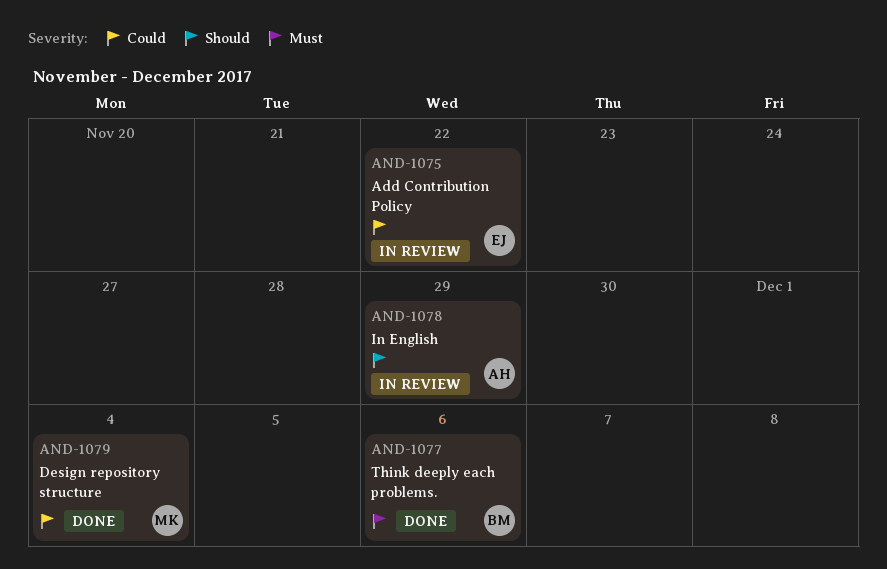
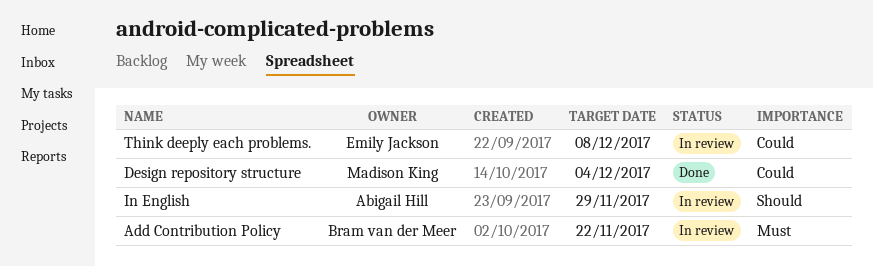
Add Contribution Policy, owner: Emily Jackson -> Bram van der Meer
Add Contribution Policy, priority: Could -> Must
Think deeply each problems., status: Done -> In review
Think deeply each problems., owner: Bram van der Meer -> Emily Jackson
Think deeply each problems., priority: Must -> Could
Think deeply each problems., due: Dec 6 -> Dec 8

